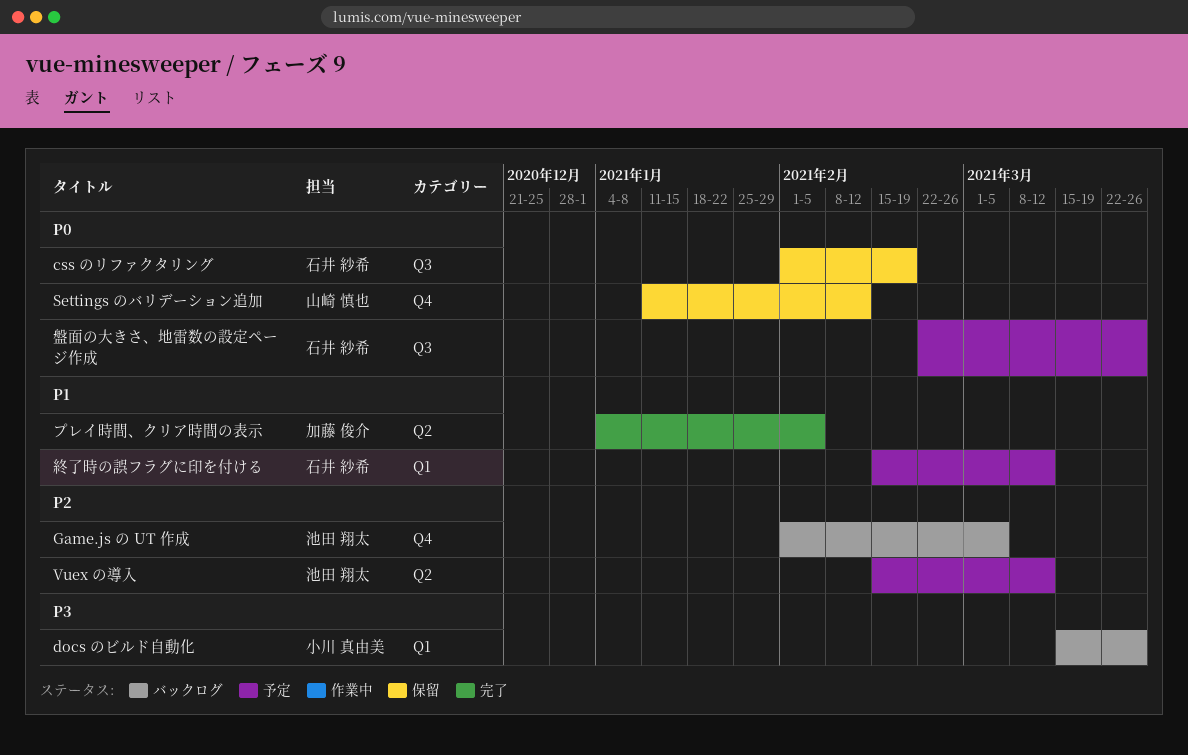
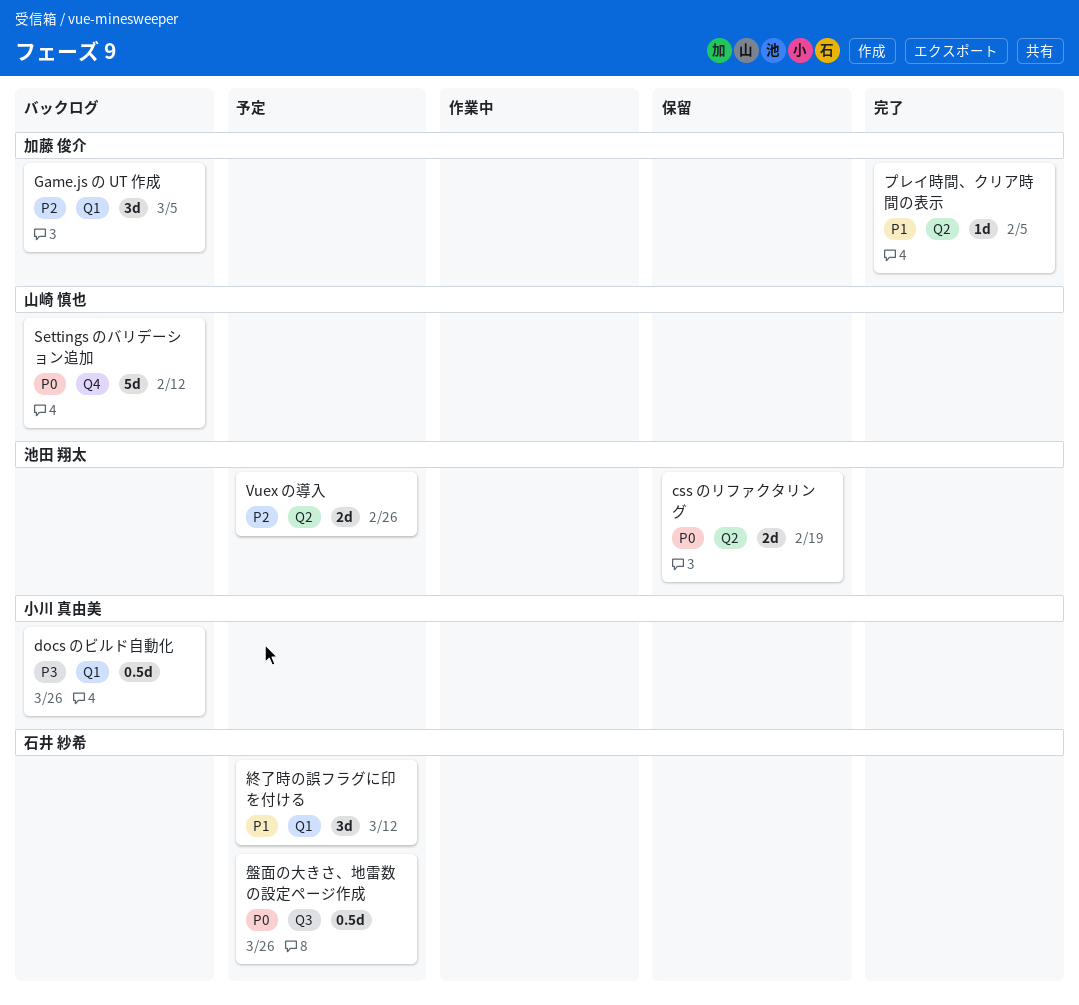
css のリファクタリング, owner: 石井 紗希 -> 池田 翔太
css のリファクタリング, label: Q3 -> Q2
Game.js の UT 作成, owner: 池田 翔太 -> 加藤 俊介
Game.js の UT 作成, label: Q4 -> Q1
Settings のバリデーション追加, status: 保留 -> バックログ
Vuex の導入, due: Mar 12 -> Feb 26

